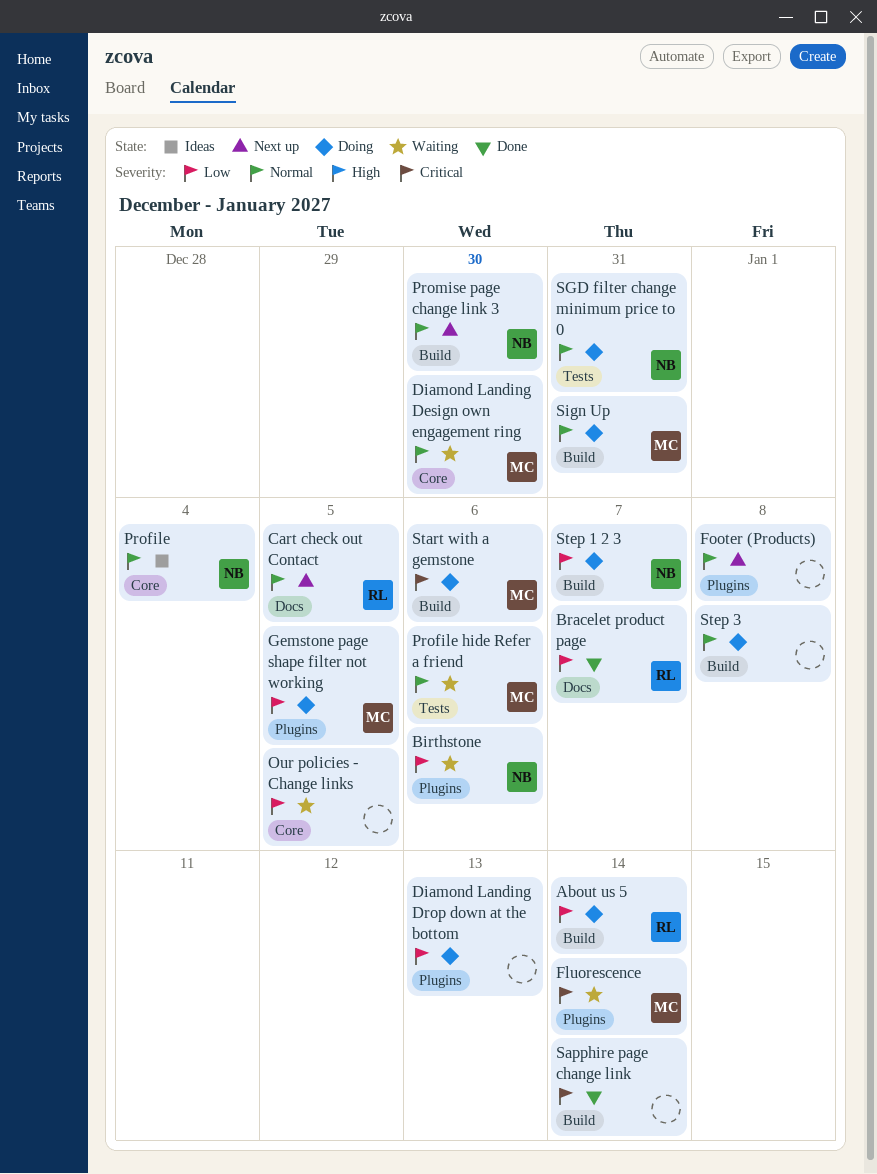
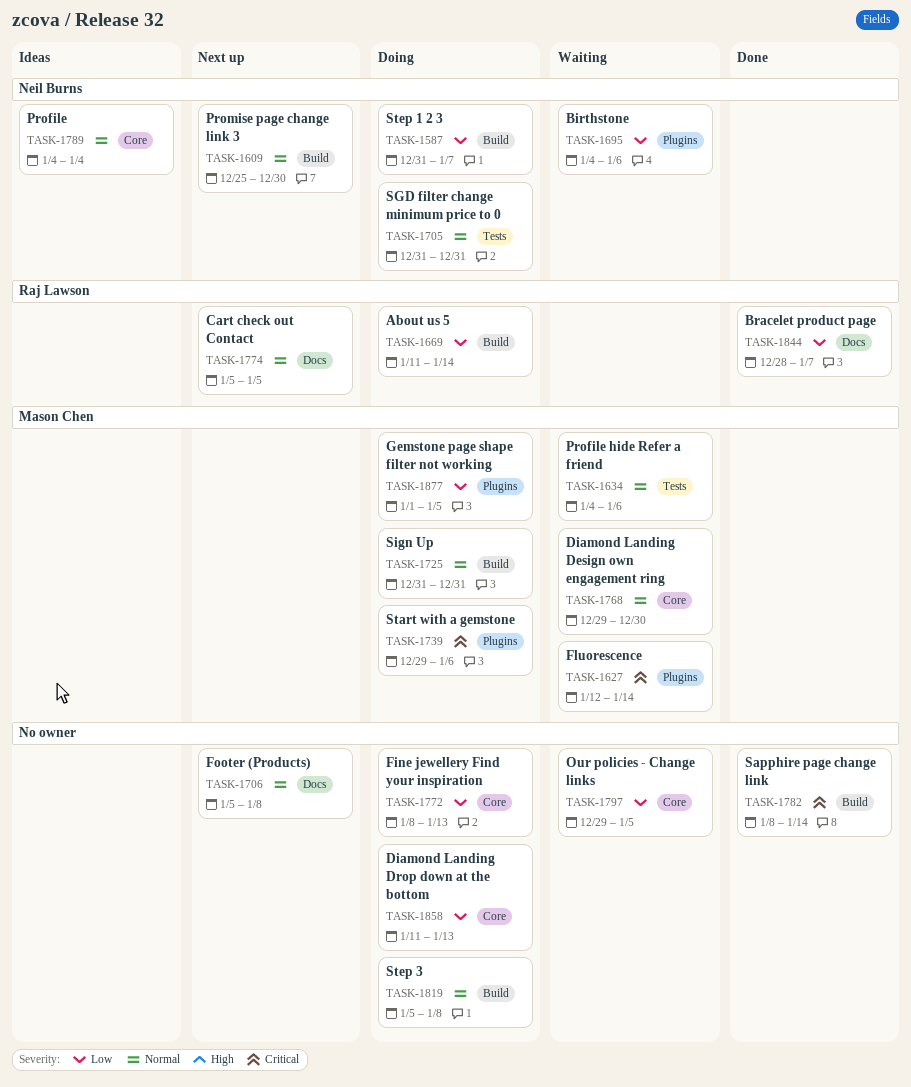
Diamond Landing Drop down at the bottom, label: Plugins -> Core
Fine jewellery Find your inspiration: none -> present
Footer (Products), label: Plugins -> Docs
Start with a gemstone, label: Build -> Plugins

